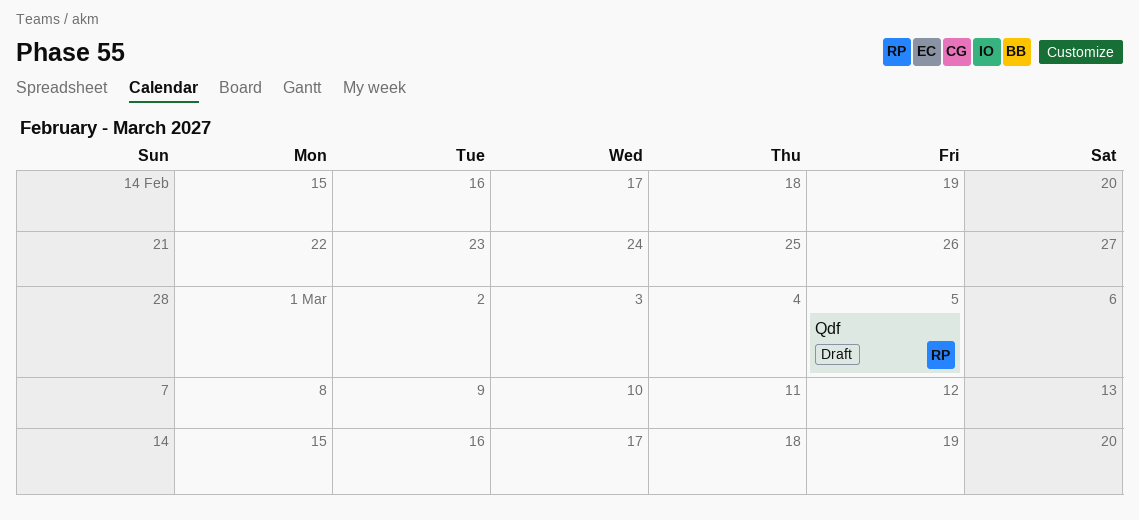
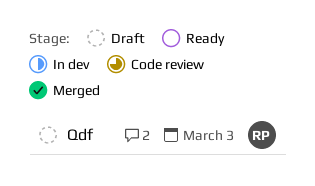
Qdf, due: Mar 5 -> Mar 3

